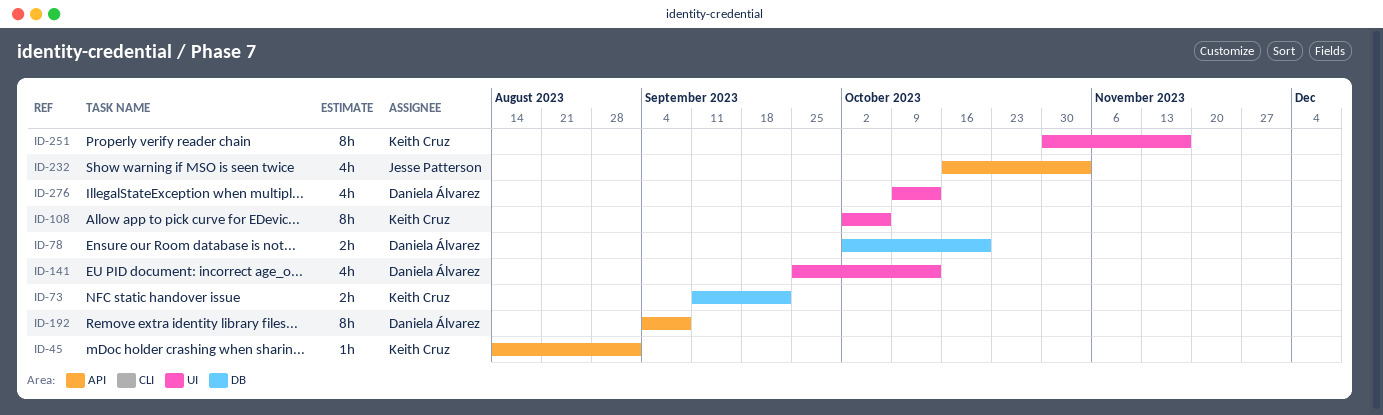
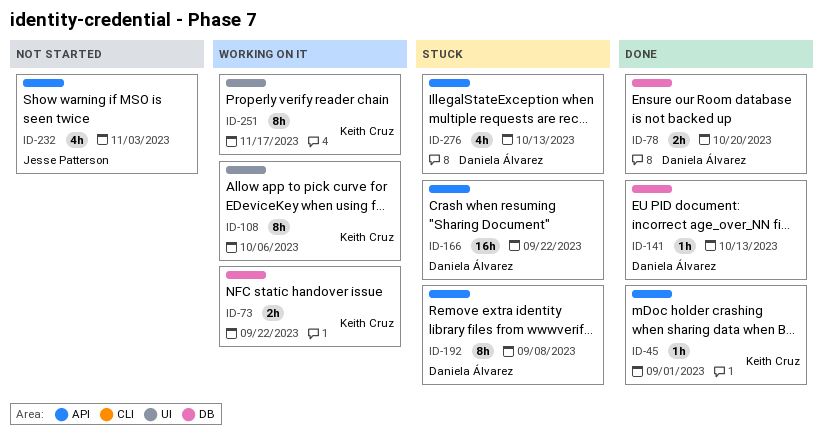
ID-141, label: UI -> DB
ID-141, estimate: 4h -> 1h
ID-166: none -> present
ID-276, label: UI -> API

